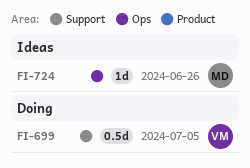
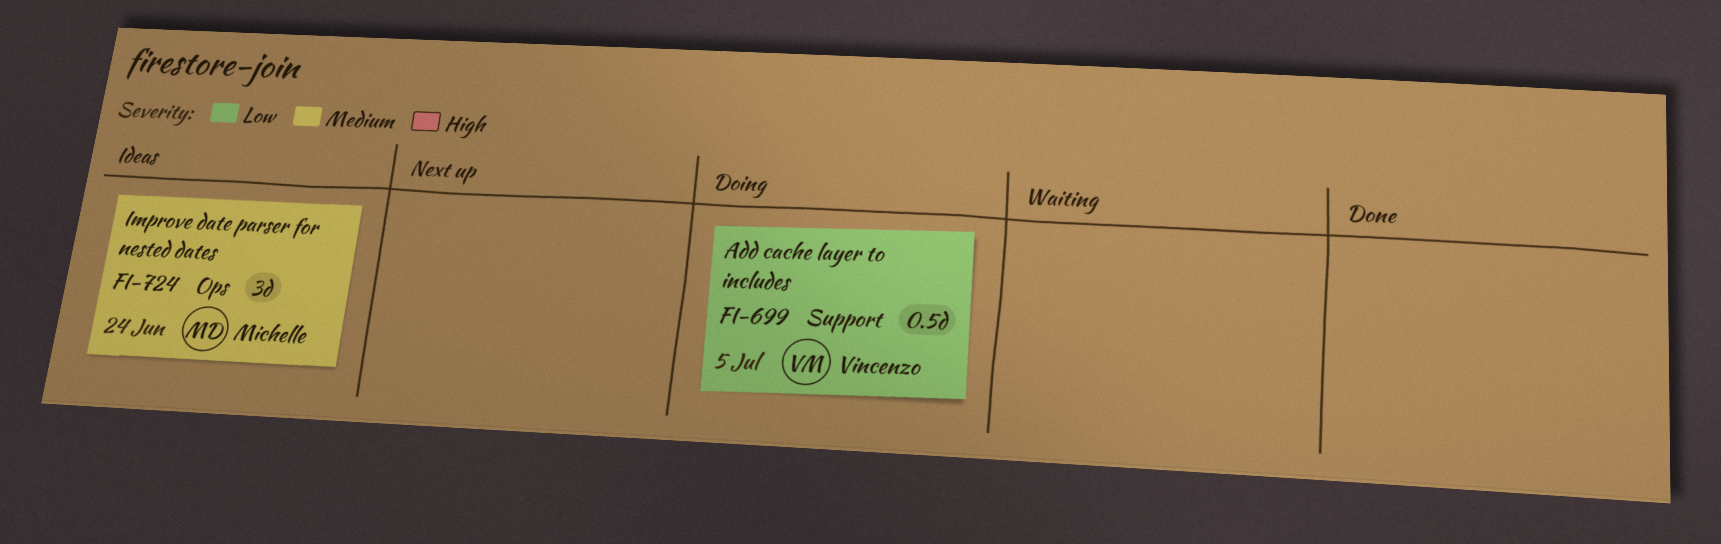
FI-724, estimate: 1d -> 3d
FI-724, due: Jun 26 -> Jun 24

